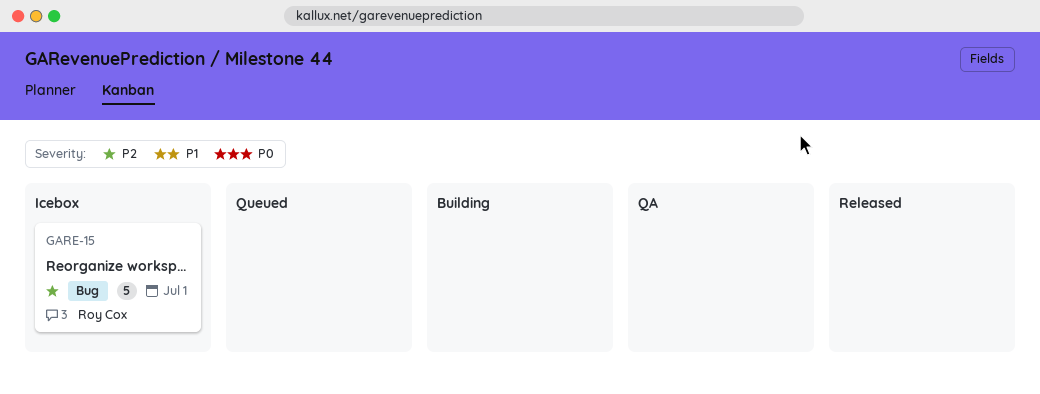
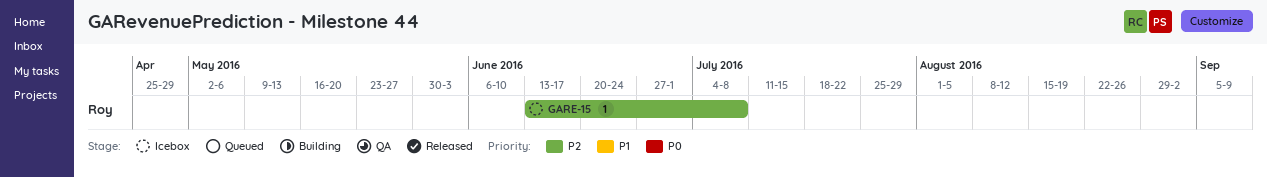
GARE-15, estimate: 5 -> 1
GARE-15, due: Jul 1 -> Jul 8

